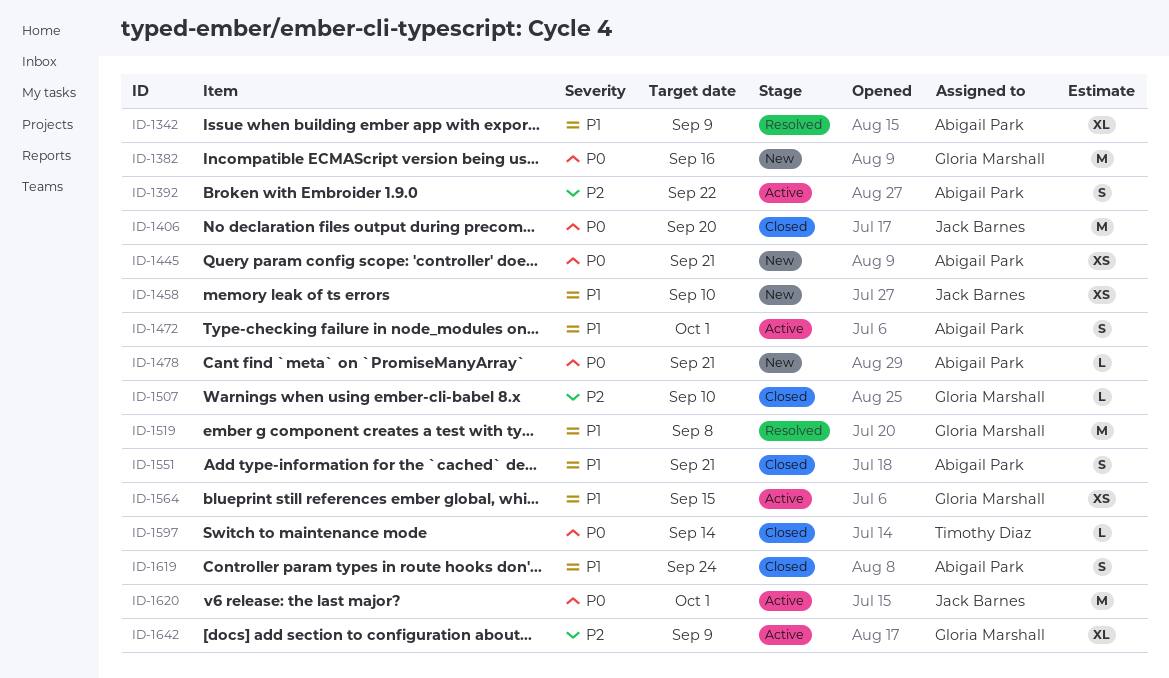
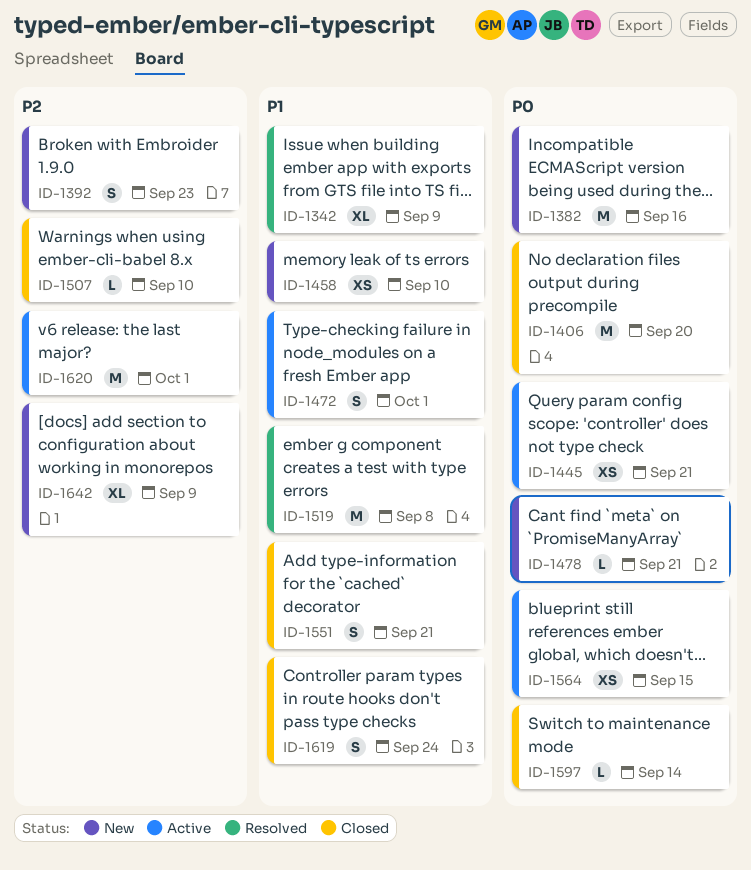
ID-1392, status: Active -> New
ID-1392, due: Sep 22 -> Sep 23
ID-1445, status: New -> Active
ID-1564, priority: P1 -> P0
ID-1620, priority: P0 -> P2
ID-1642, status: Active -> New

